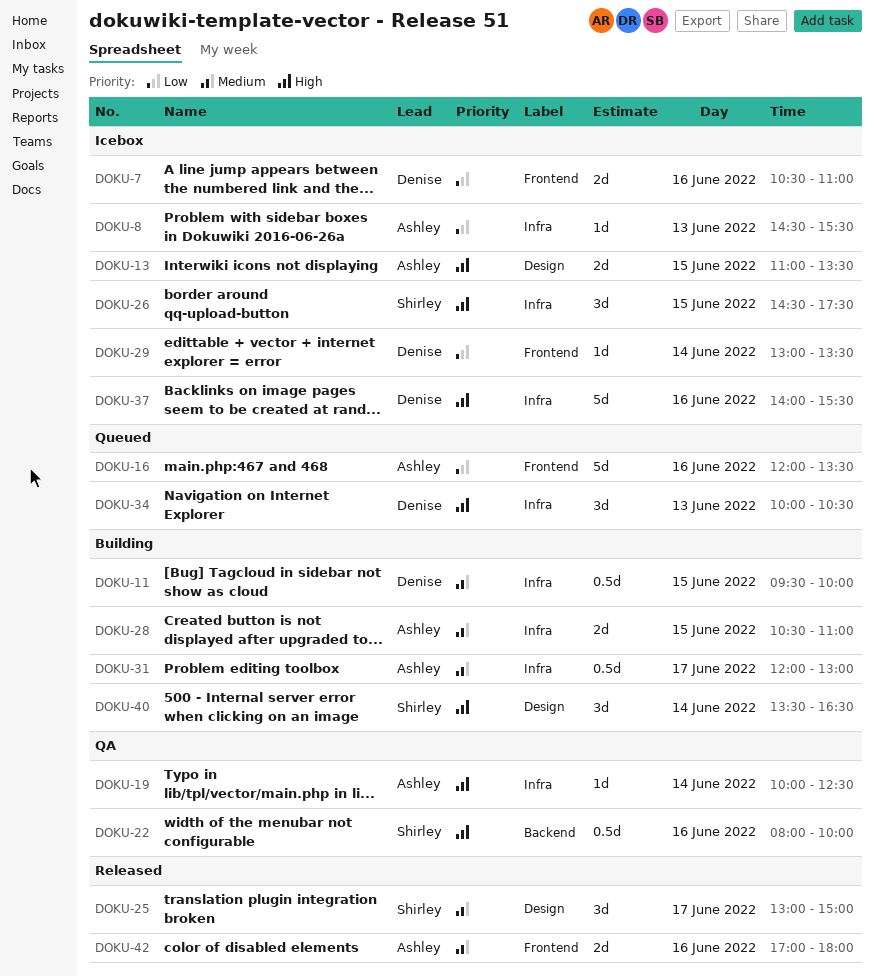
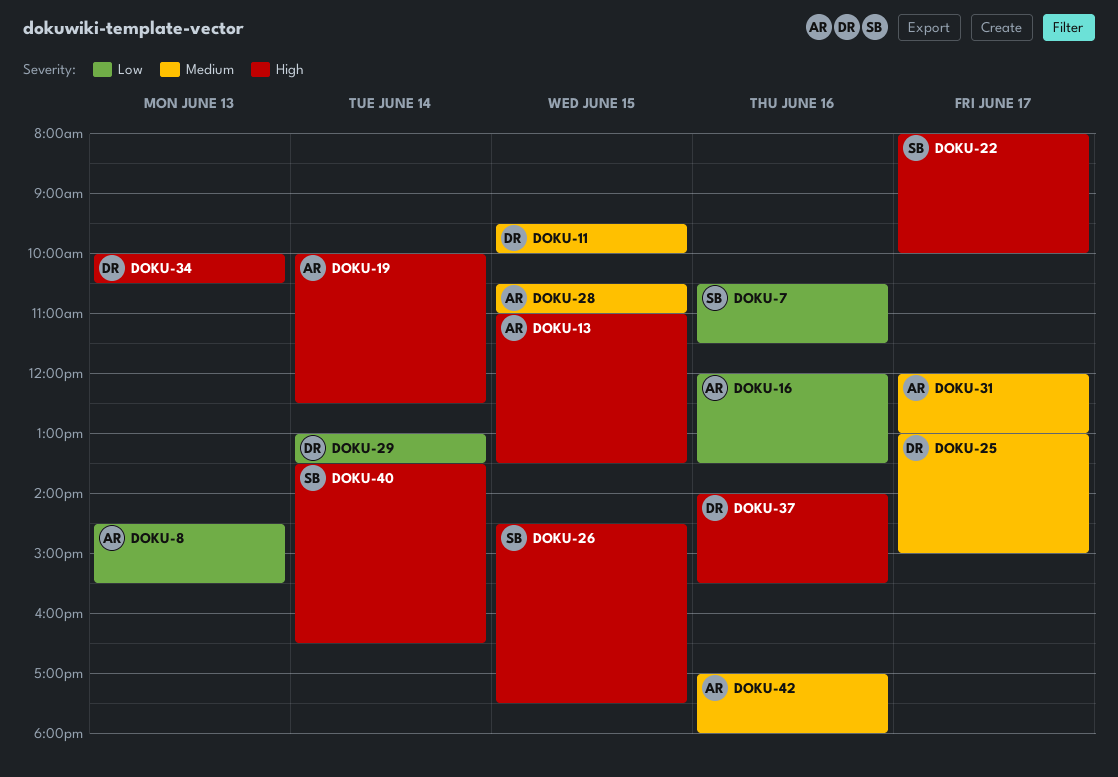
DOKU-7, owner: Denise -> Shirley
DOKU-7, ends: 11:00 -> 11:30
DOKU-22, day: Jun 16 -> Jun 17
DOKU-25, owner: Shirley -> Denise

